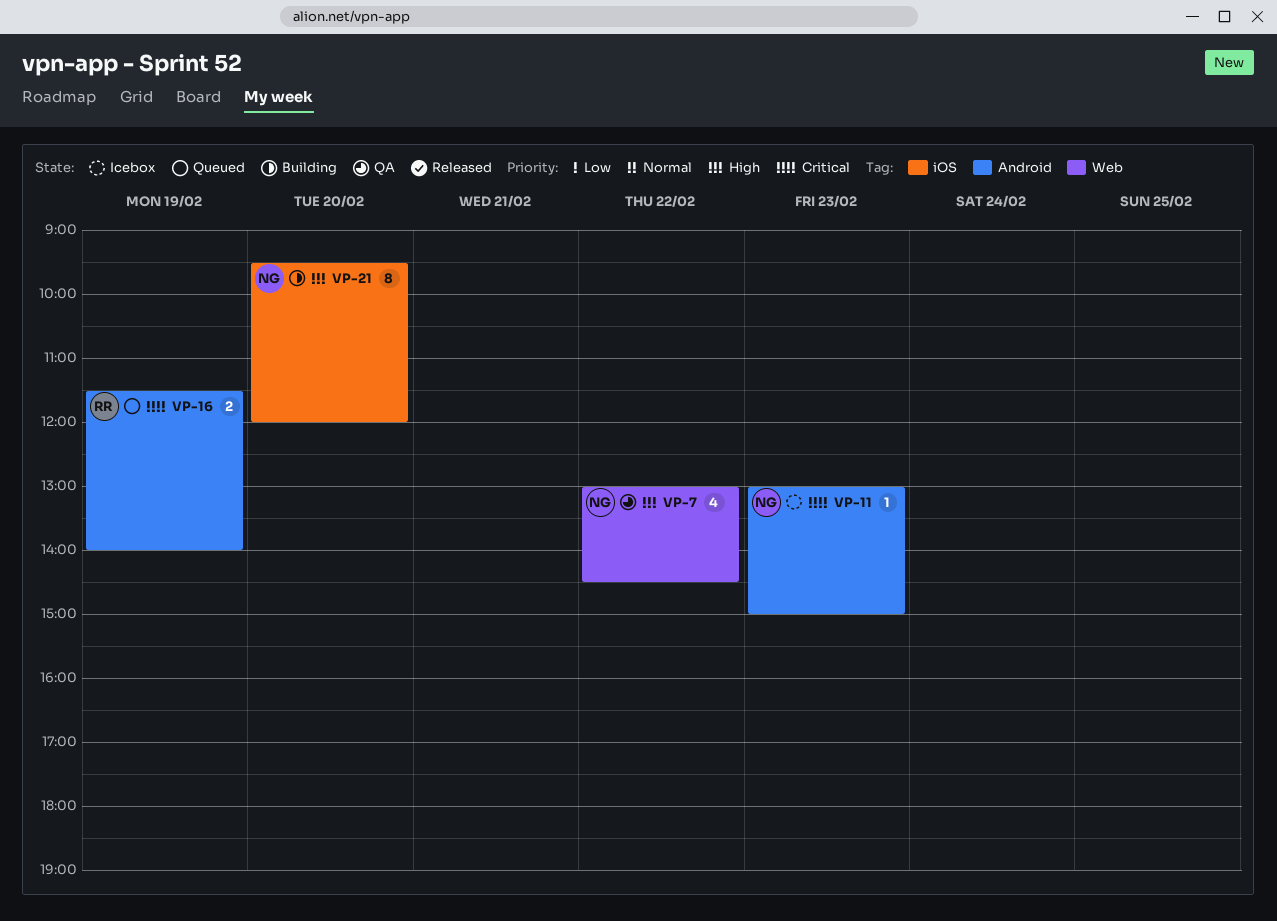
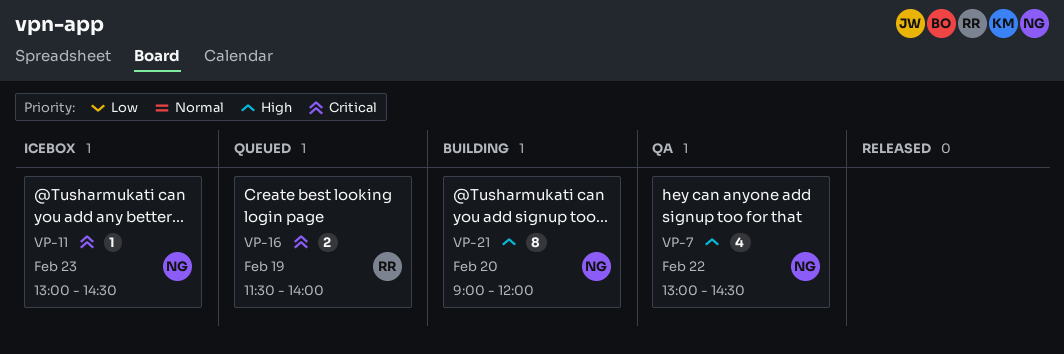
VP-11, ends: 15:00 -> 14:30
VP-21, begins: 09:30 -> 09:00

